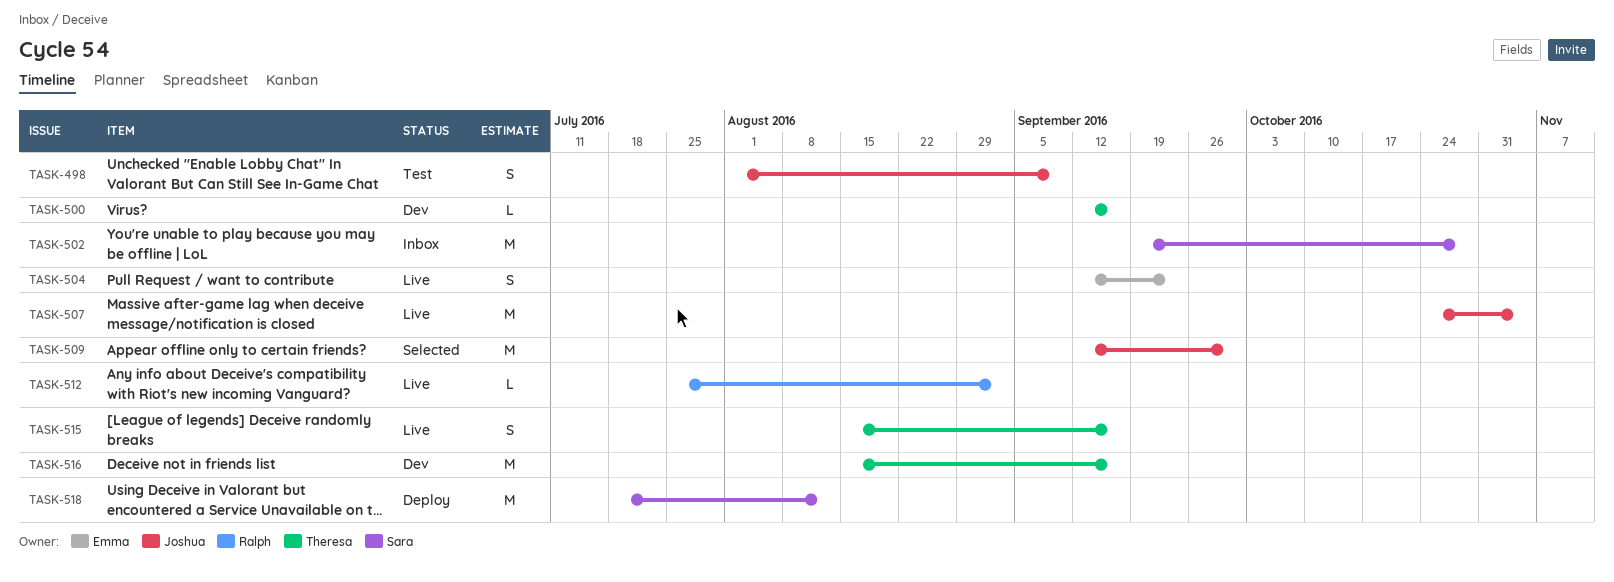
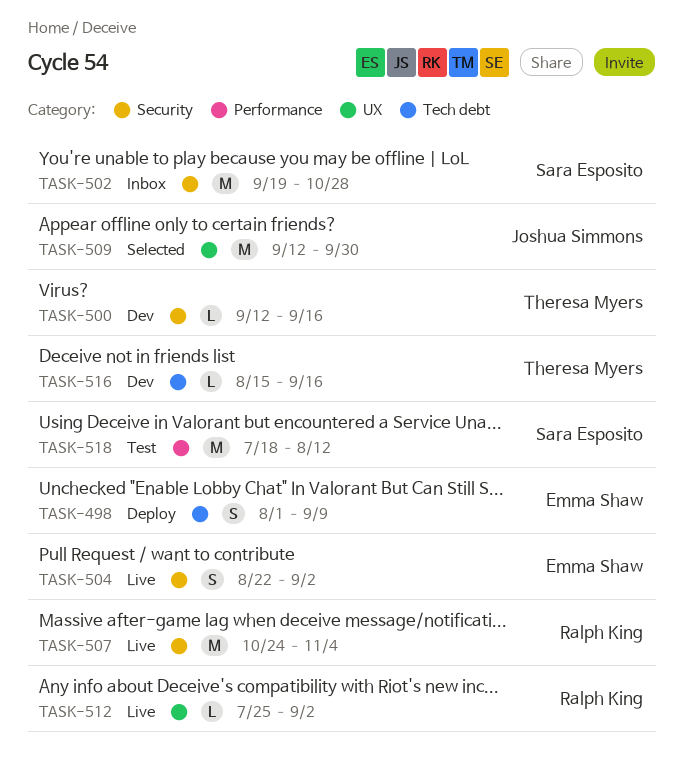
TASK-498, status: Test -> Deploy
TASK-498, owner: Joshua Simmons -> Emma Shaw
TASK-504, start: Sep 12 -> Aug 22
TASK-504, due: Sep 23 -> Sep 2
TASK-507, owner: Joshua Simmons -> Ralph King
TASK-515: present -> none
TASK-516, estimate: M -> L
TASK-518, status: Deploy -> Test

